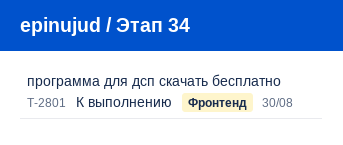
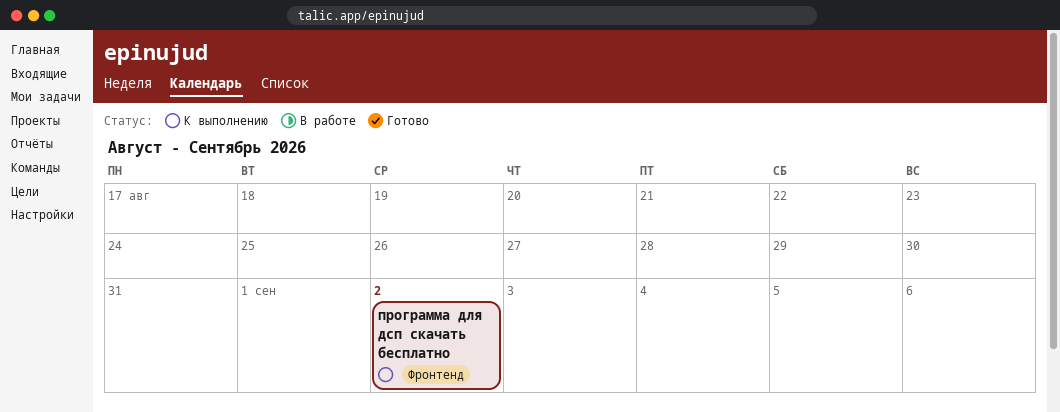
программа для дсп скачать бесплатно, due: Aug 30 -> Sep 2

